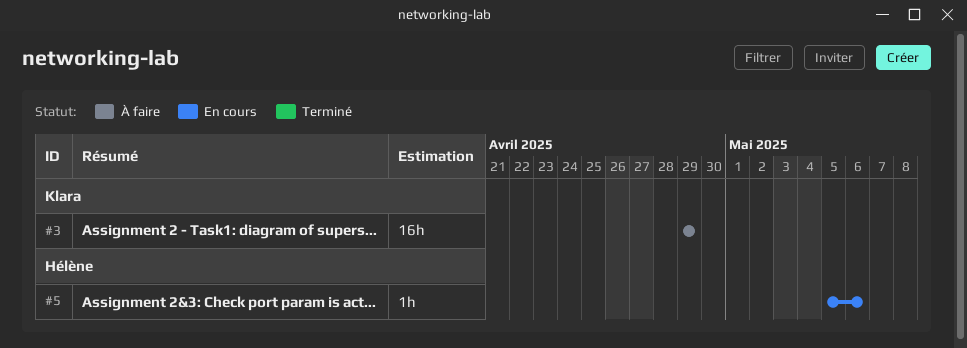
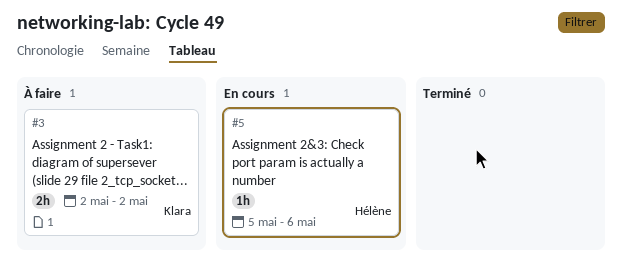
#3, estimate: 16h -> 2h
#3, start: Apr 29 -> May 2
#3, due: Apr 29 -> May 2

